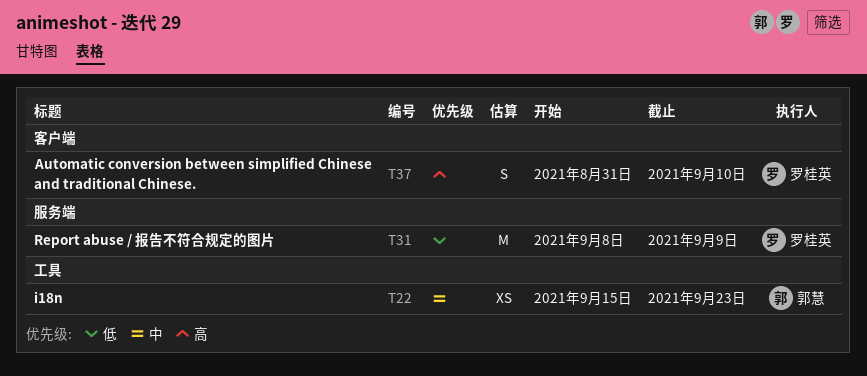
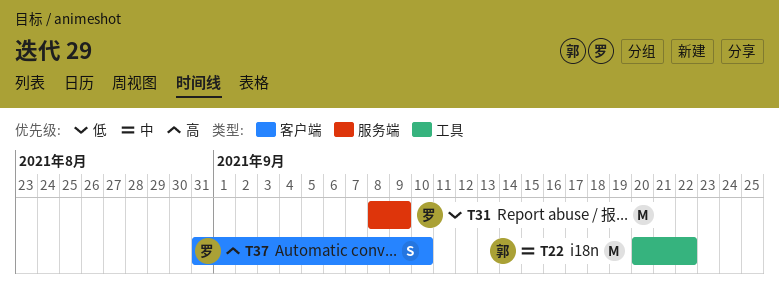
T22, estimate: XS -> M
T22, start: Sep 15 -> Sep 20
T22, due: Sep 23 -> Sep 22

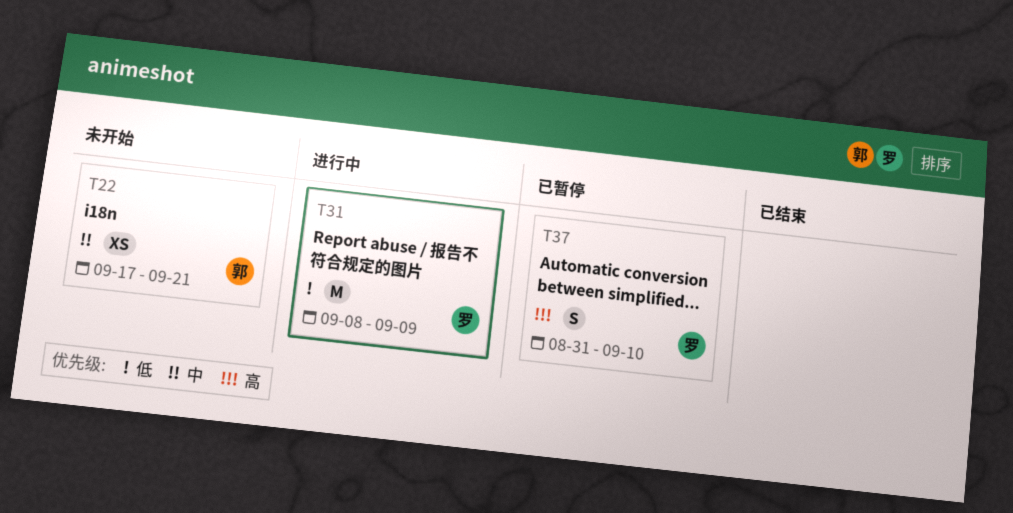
T22, estimate: M -> XS
T22, start: Sep 20 -> Sep 17
T22, due: Sep 22 -> Sep 21

